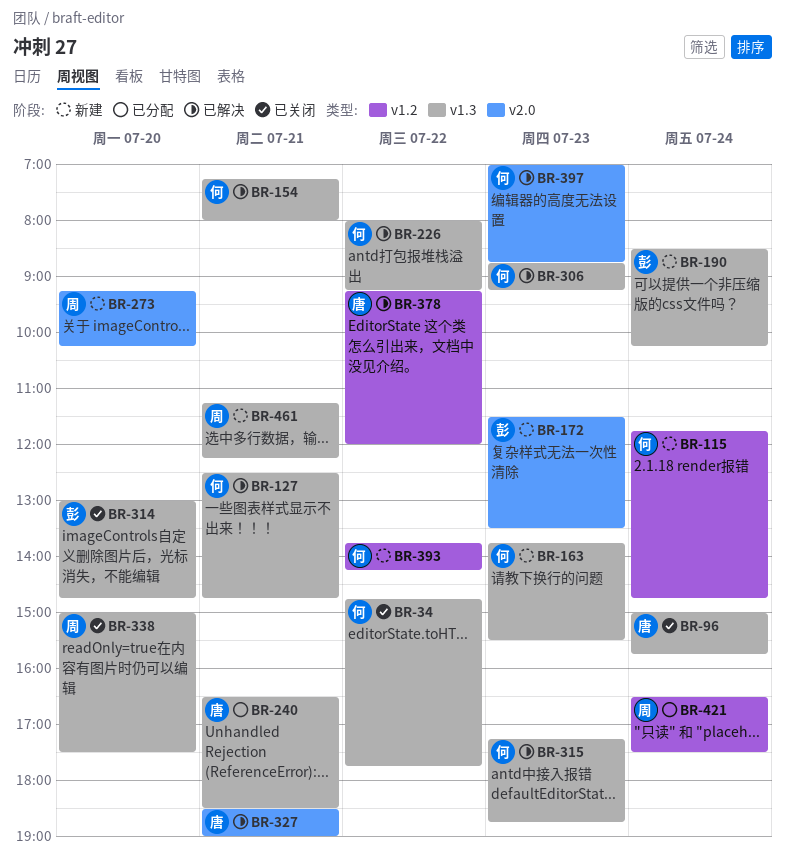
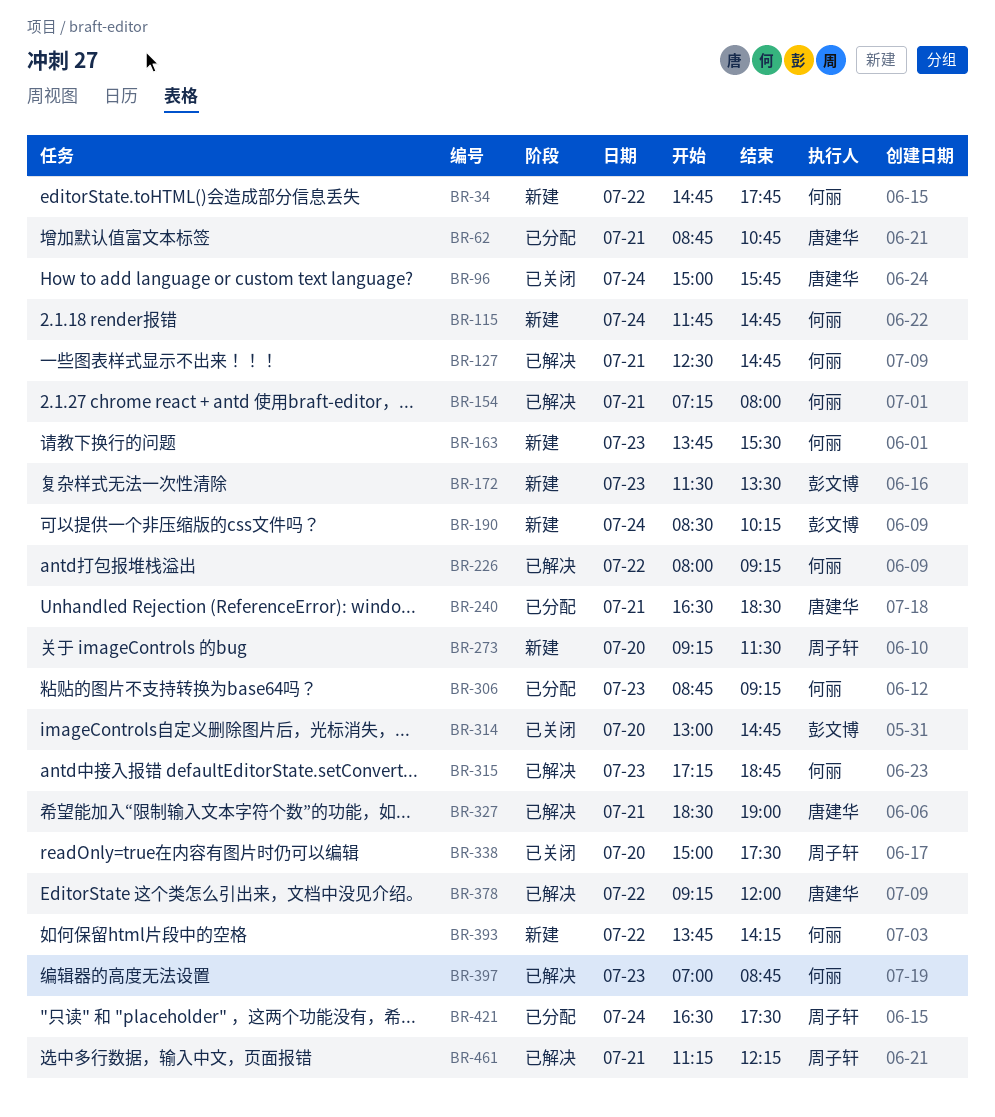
BR-34, status: 已关闭 -> 新建
BR-62: none -> present
BR-273, ends: 10:15 -> 11:30
BR-306, status: 已解决 -> 已分配
BR-461, status: 新建 -> 已解决

